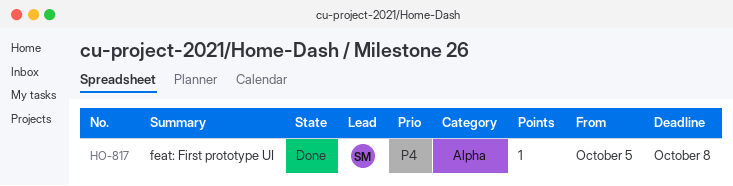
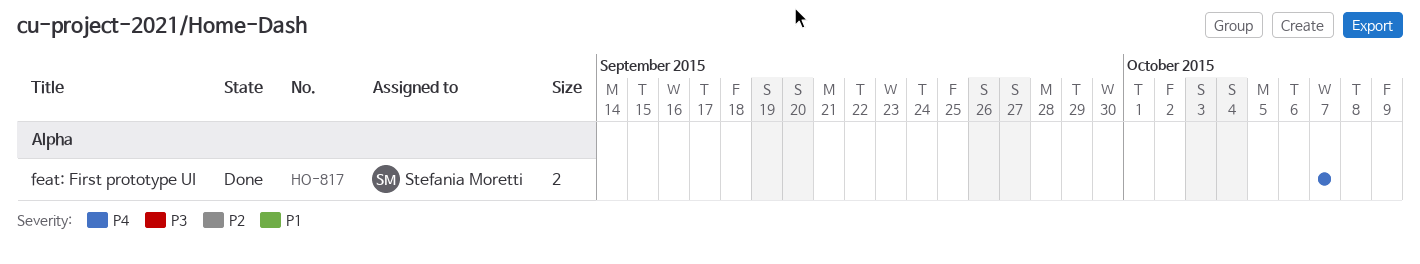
HO-817, estimate: 1 -> 2
HO-817, start: Oct 5 -> Oct 7
HO-817, due: Oct 8 -> Oct 7

